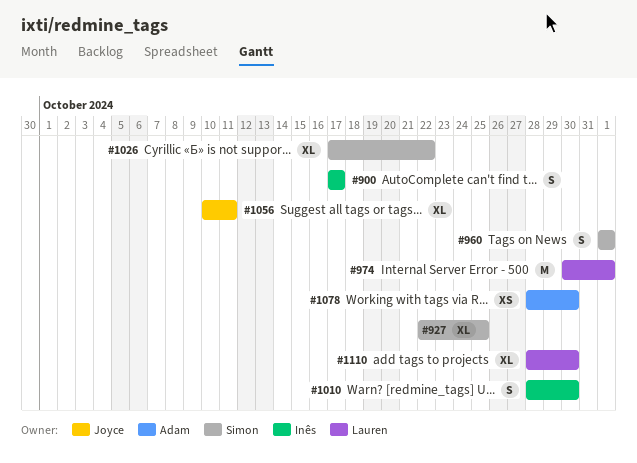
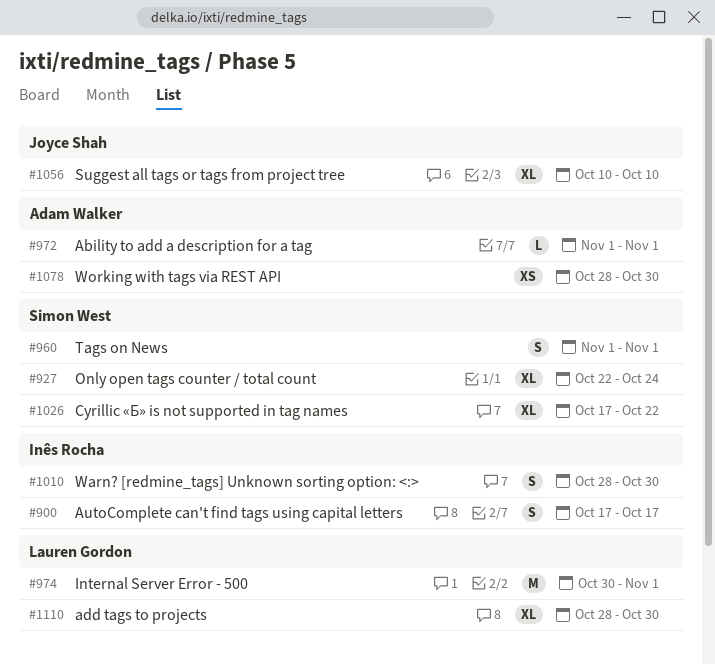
#927, due: Oct 25 -> Oct 24
#972: none -> present
#1056, due: Oct 11 -> Oct 10

